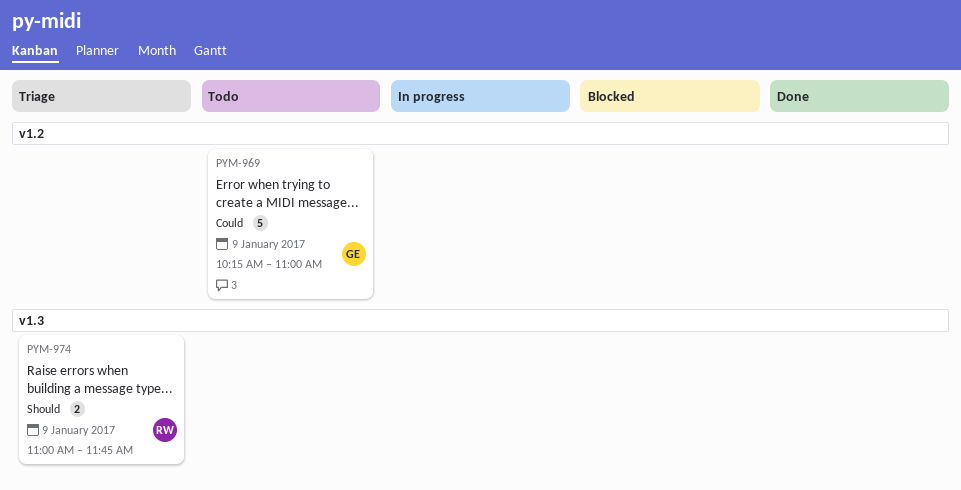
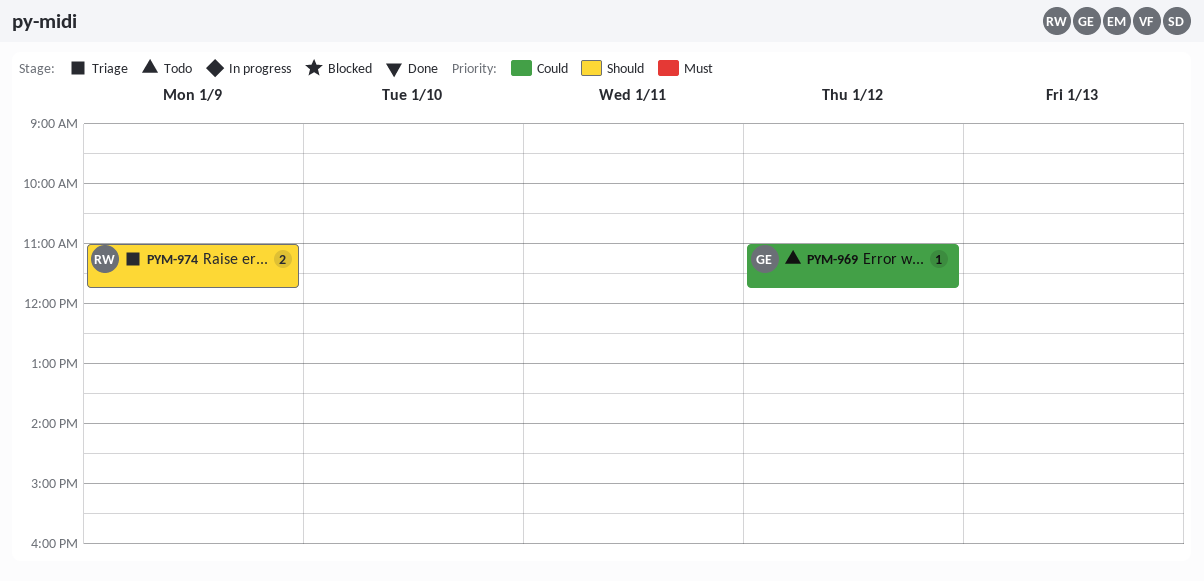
PYM-969, estimate: 5 -> 1
PYM-969, day: Jan 9 -> Jan 12
PYM-969, begins: 10:15 -> 11:00
PYM-969, ends: 11:00 -> 11:45

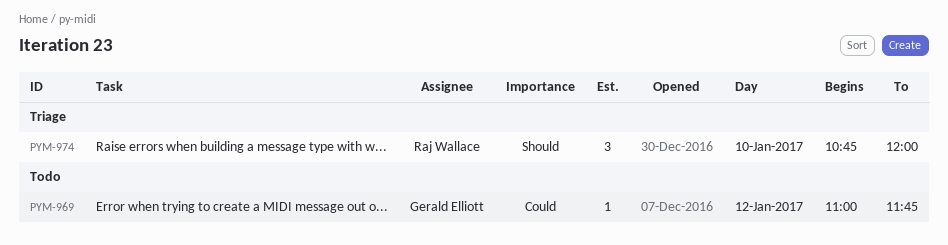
PYM-974, estimate: 2 -> 3
PYM-974, day: Jan 9 -> Jan 10
PYM-974, begins: 11:00 -> 10:45
PYM-974, ends: 11:45 -> 12:00

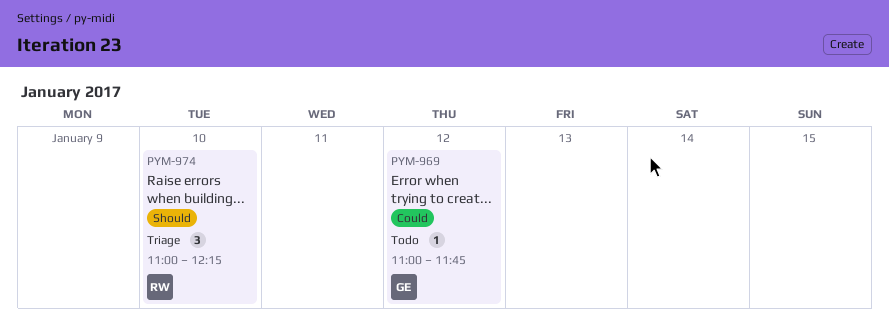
PYM-974, begins: 10:45 -> 11:00
PYM-974, ends: 12:00 -> 12:15

